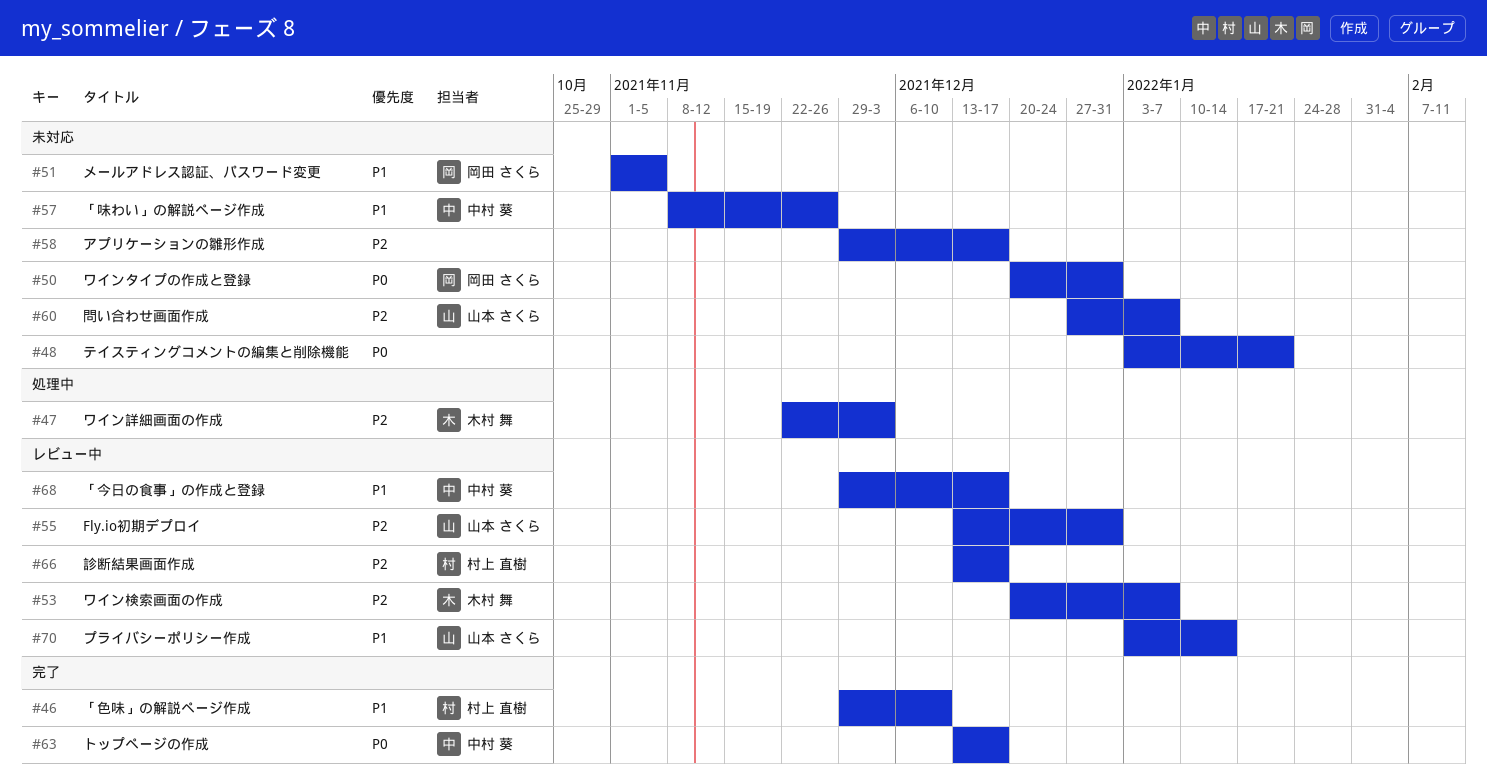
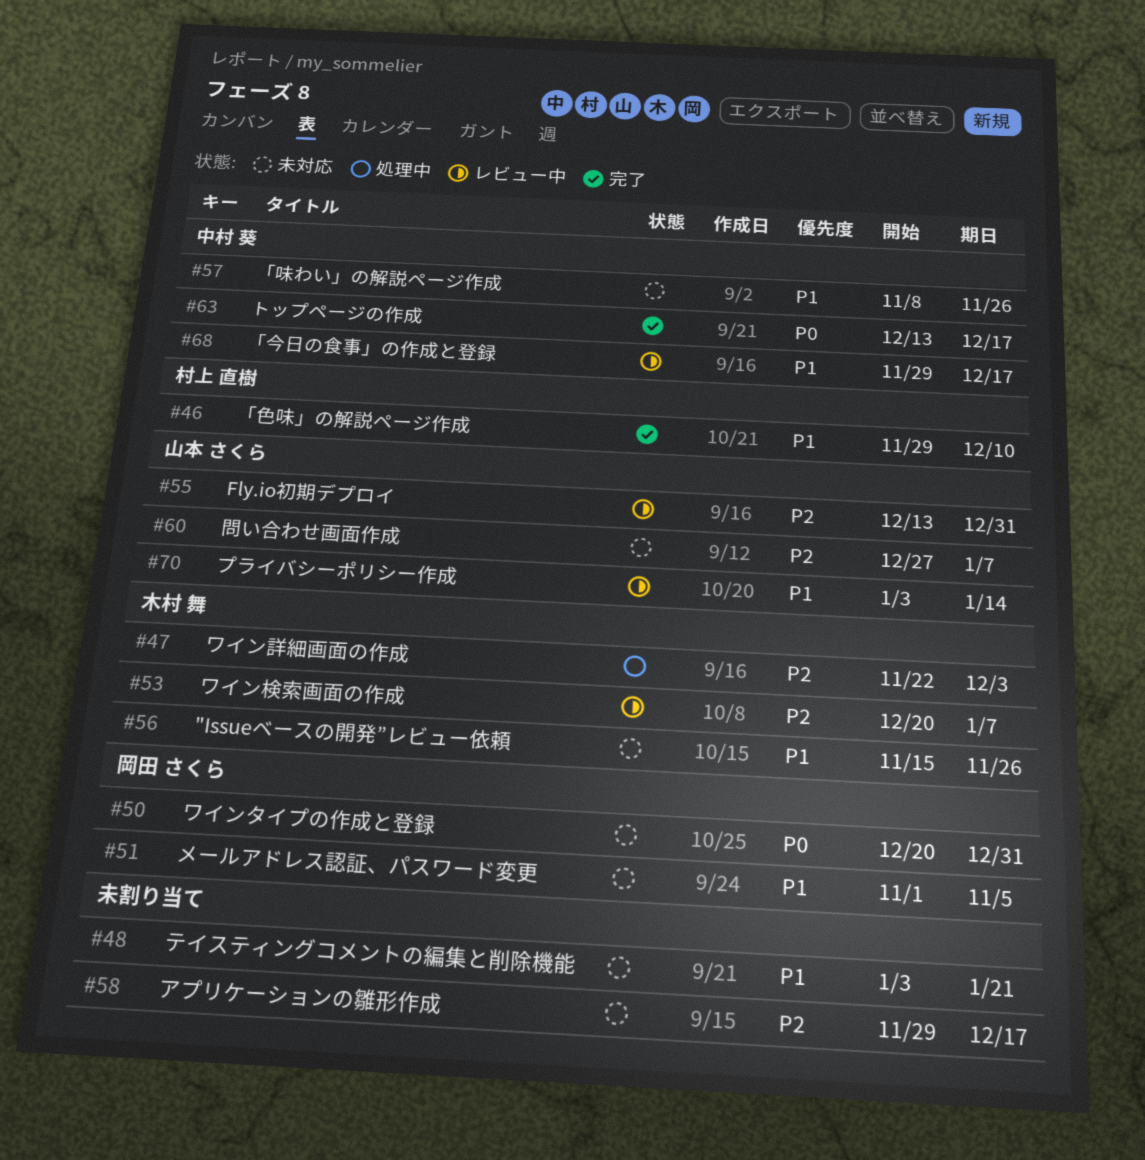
#48, priority: P0 -> P1
#56: none -> present
#66: present -> none

